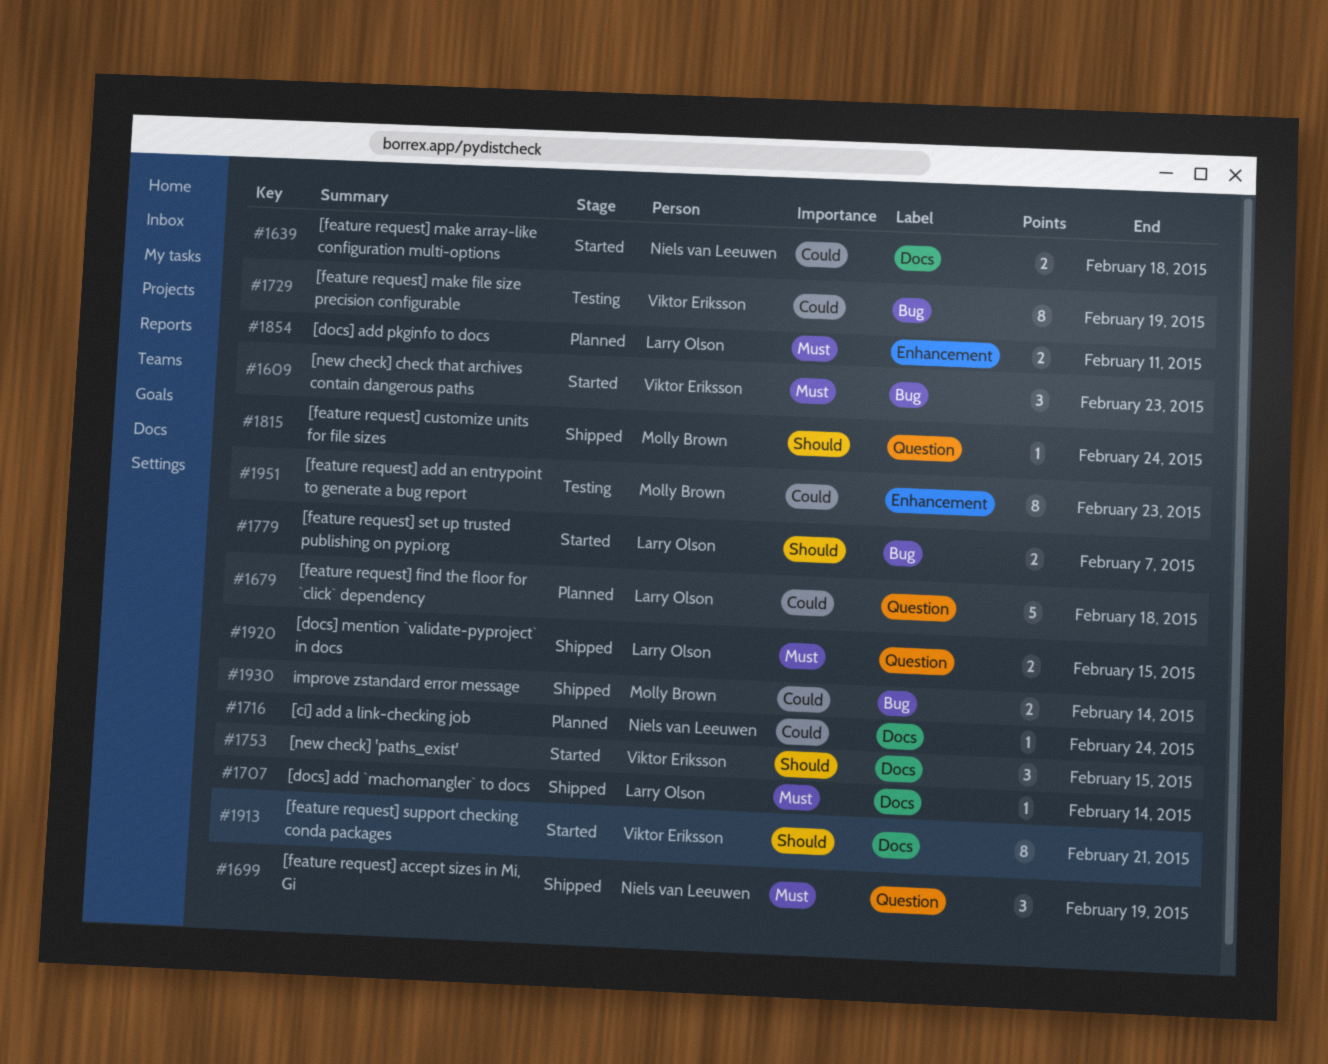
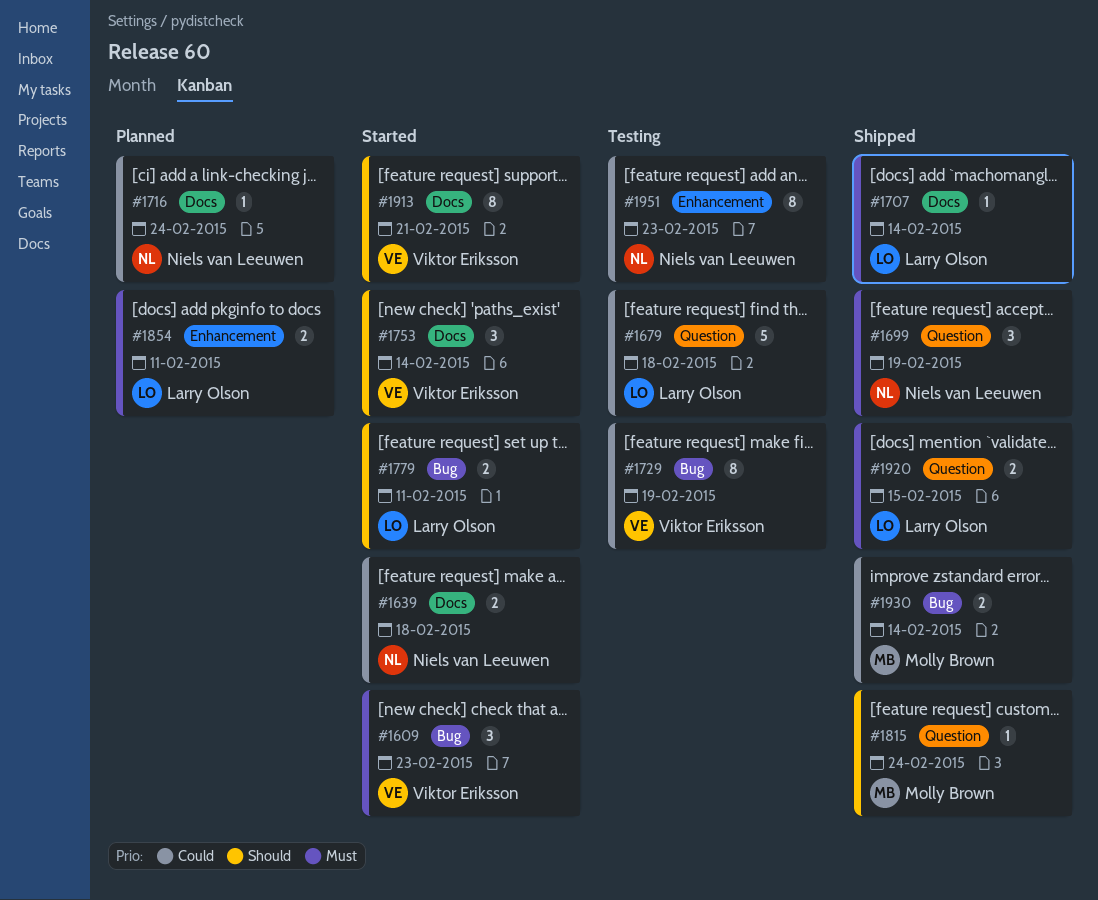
#1679, status: Planned -> Testing
#1753, due: Feb 15 -> Feb 14
#1779, due: Feb 7 -> Feb 11
#1951, owner: Molly Brown -> Niels van Leeuwen

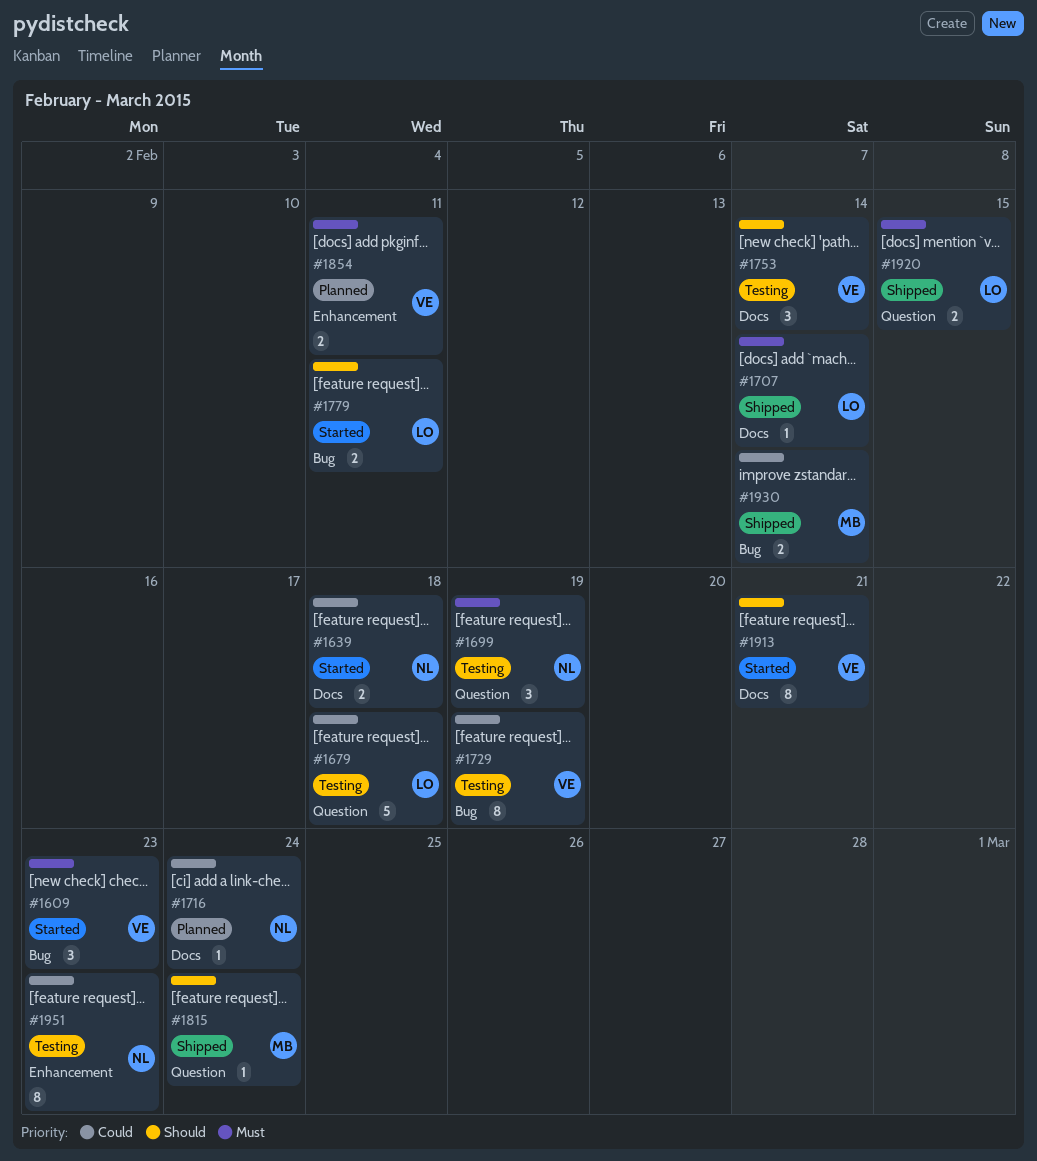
#1699, status: Shipped -> Testing
#1753, status: Started -> Testing
#1854, owner: Larry Olson -> Viktor Eriksson

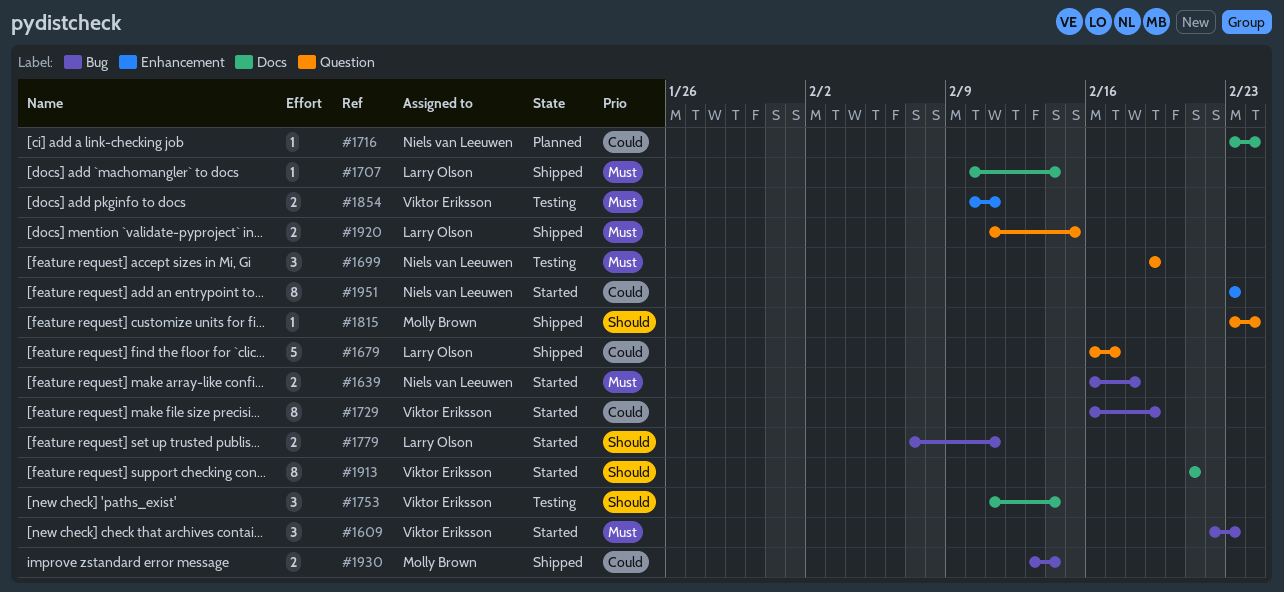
#1639, priority: Could -> Must
#1639, label: Docs -> Bug
#1679, status: Testing -> Shipped
#1679, due: Feb 18 -> Feb 17
#1729, status: Testing -> Started
#1854, status: Planned -> Testing
#1951, status: Testing -> Started

